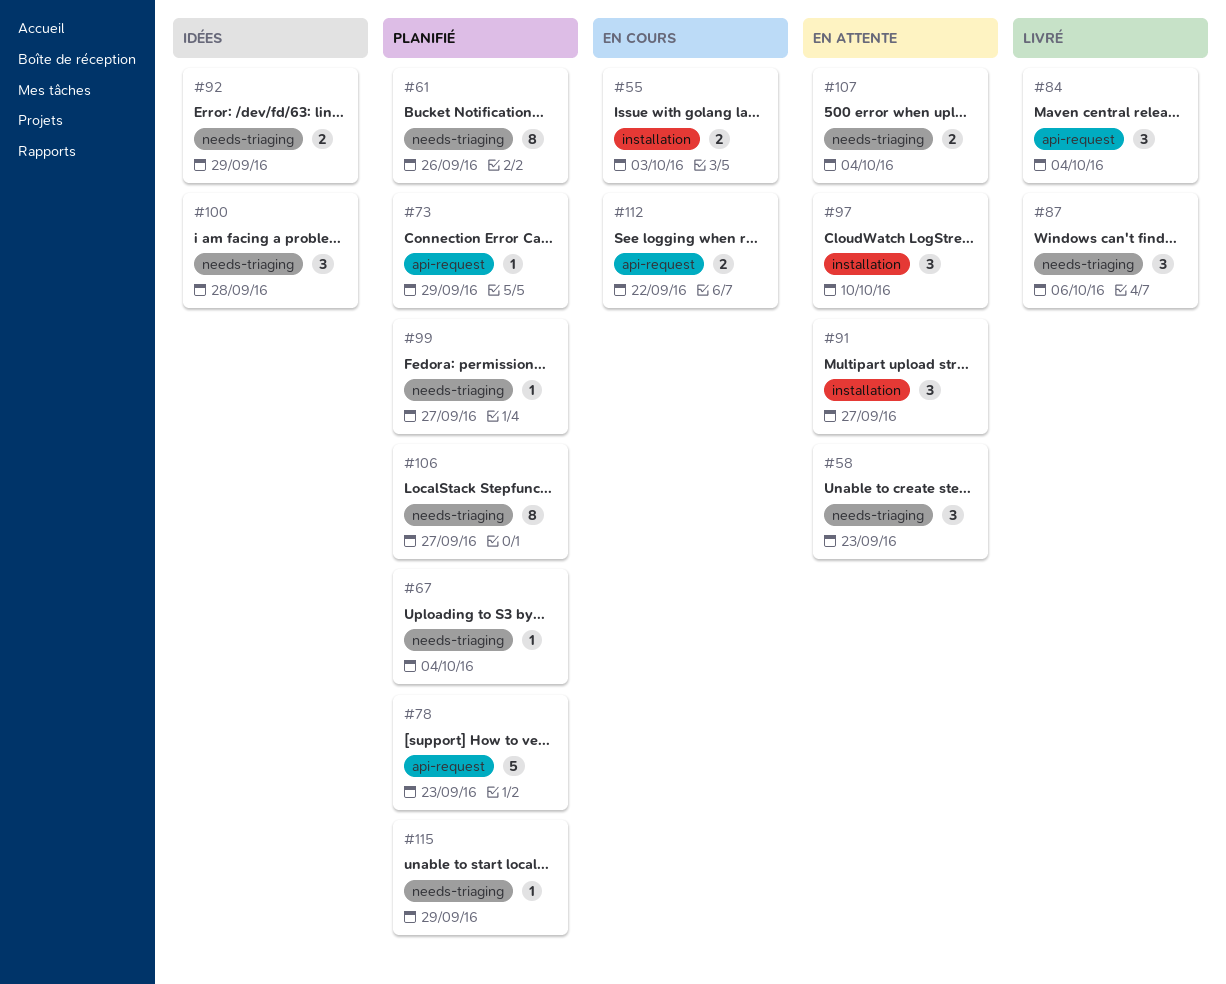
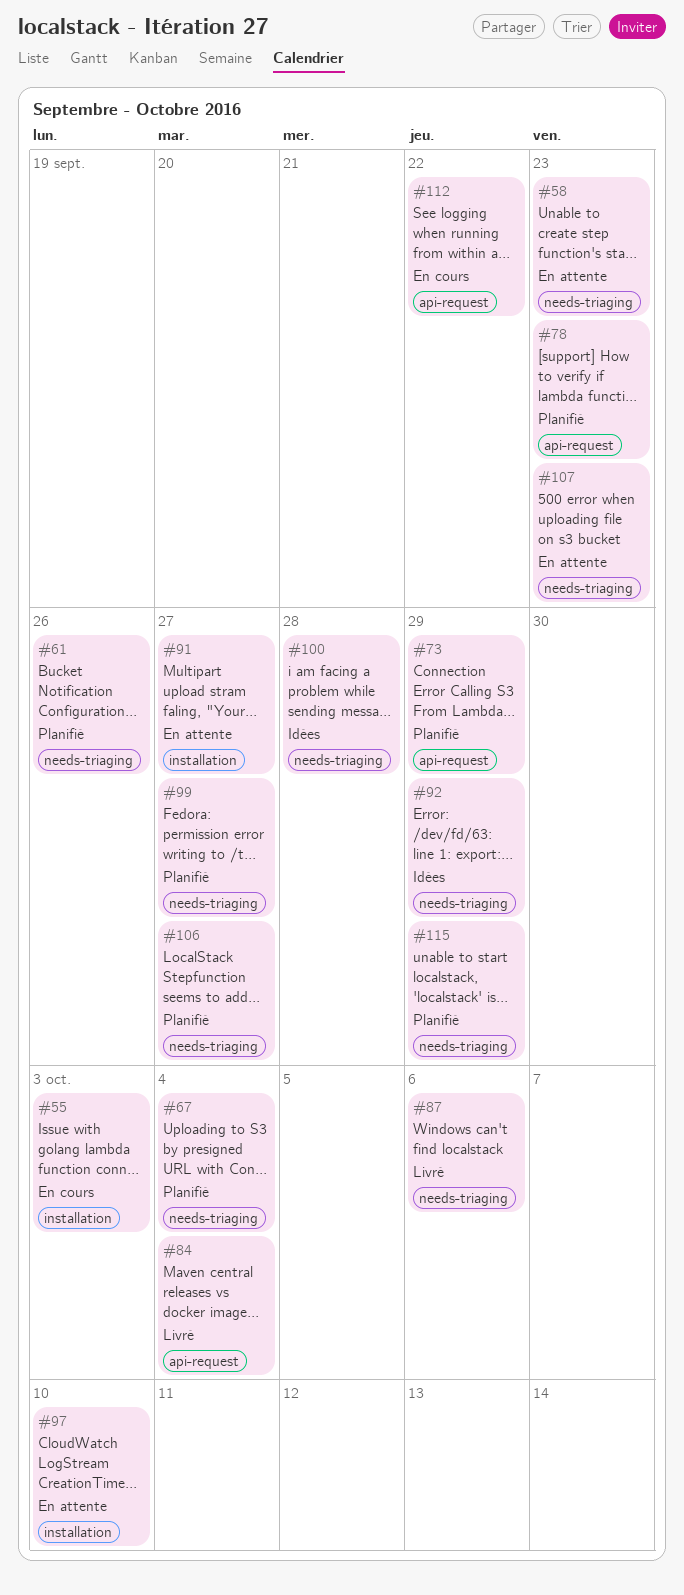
#107, due: Oct 4 -> Sep 23

